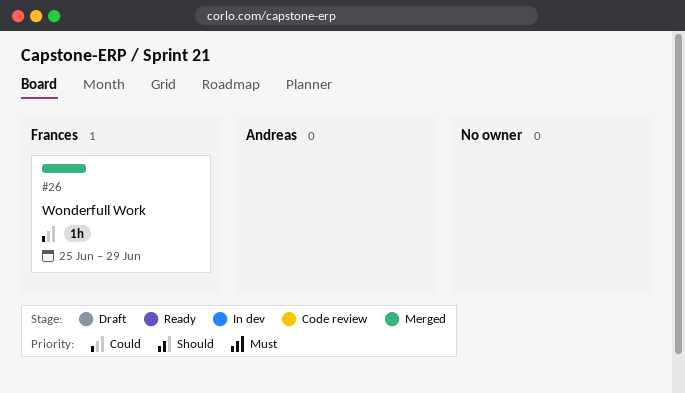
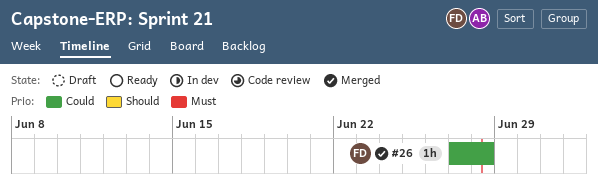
#26, start: Jun 25 -> Jun 27
#26, due: Jun 29 -> Jun 28

